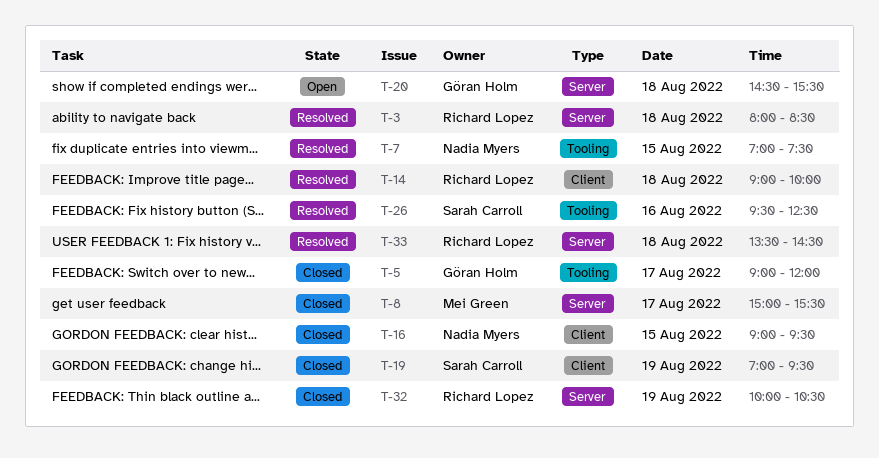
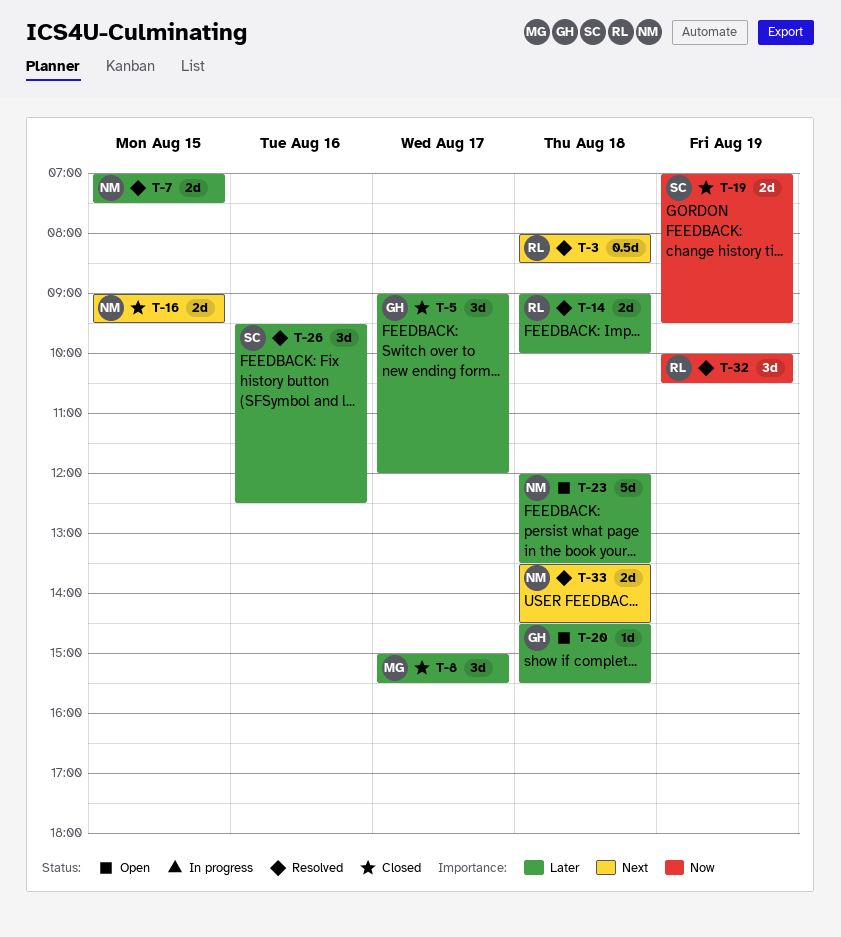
T-23: none -> present
T-32, status: Closed -> Resolved
T-33, owner: Richard Lopez -> Nadia Myers

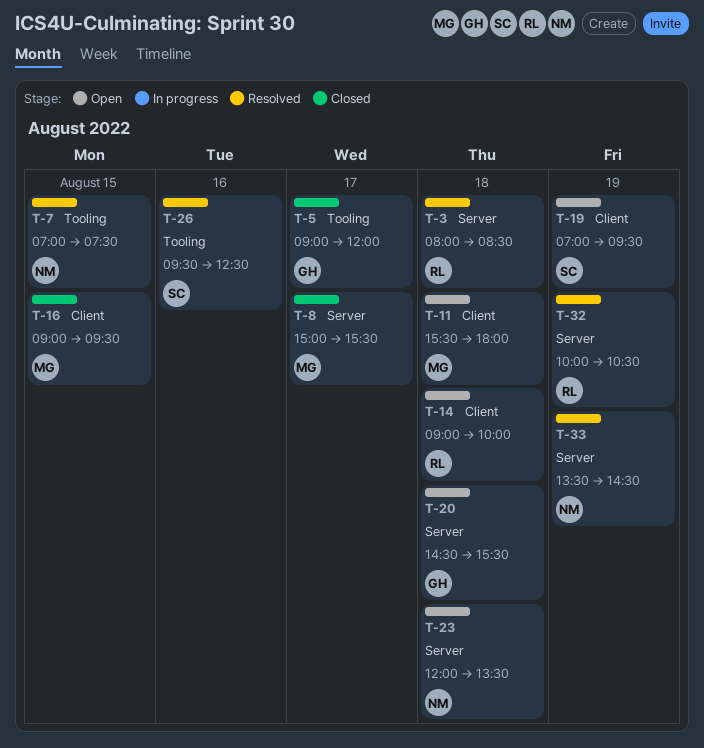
T-11: none -> present
T-14, status: Resolved -> Open
T-16, owner: NM -> MG
T-19, status: Closed -> Open
T-33, day: Aug 18 -> Aug 19

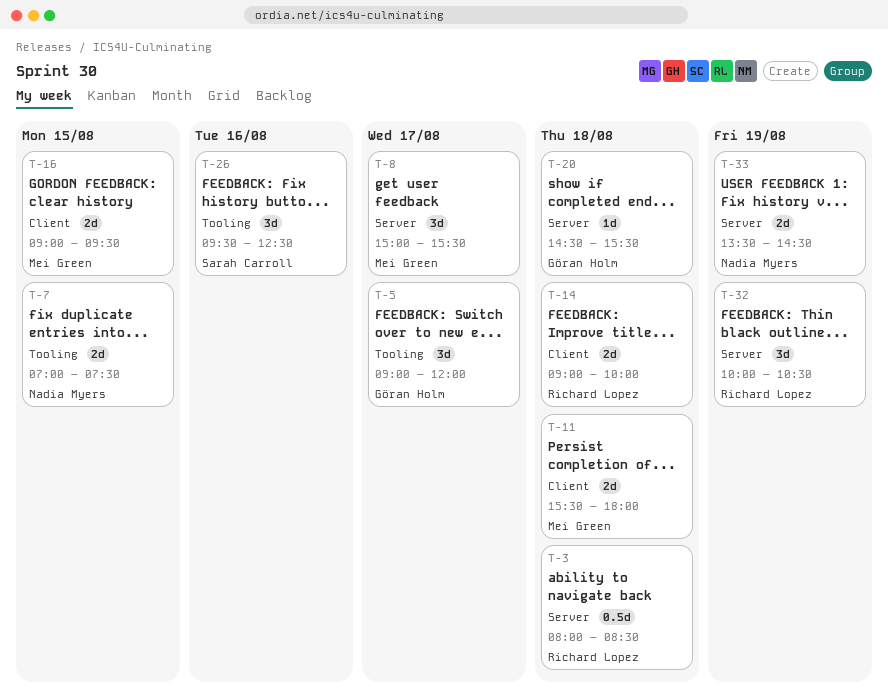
T-19: present -> none
T-23: present -> none

